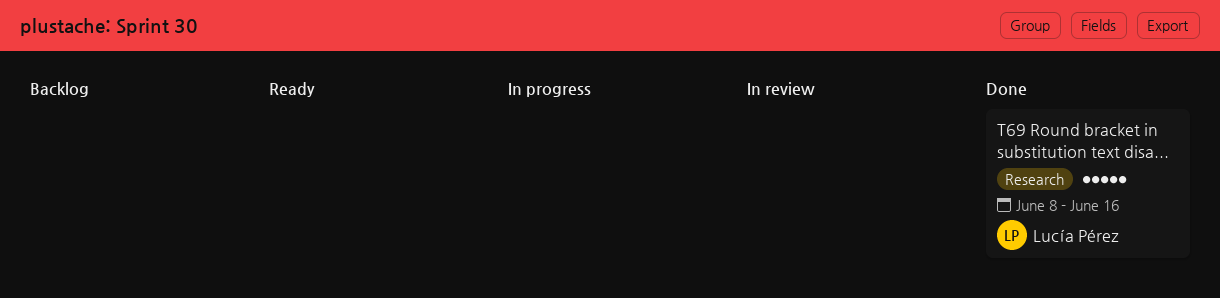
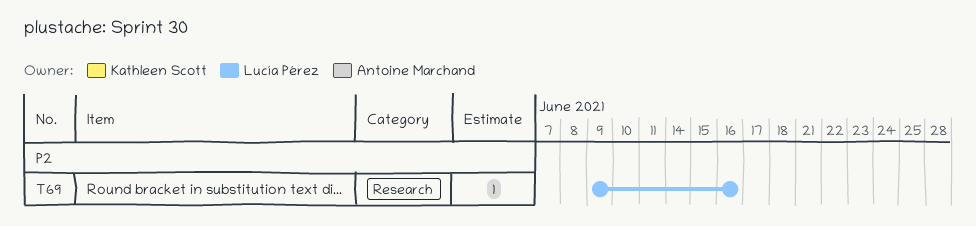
T69, estimate: 5 -> 1
T69, start: Jun 8 -> Jun 9

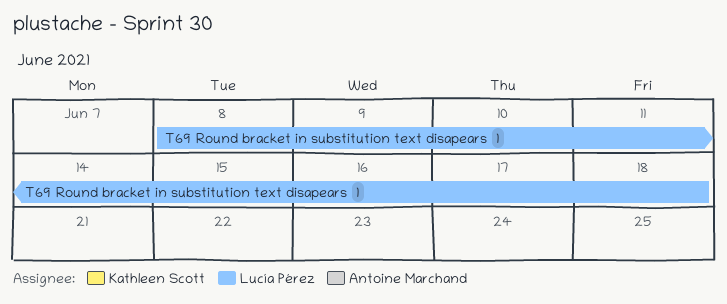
T69, start: Jun 9 -> Jun 8
T69, due: Jun 16 -> Jun 18

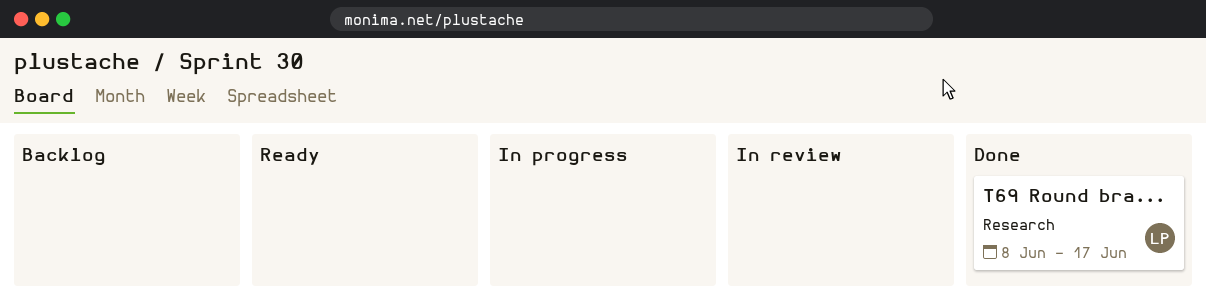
T69, due: Jun 18 -> Jun 17

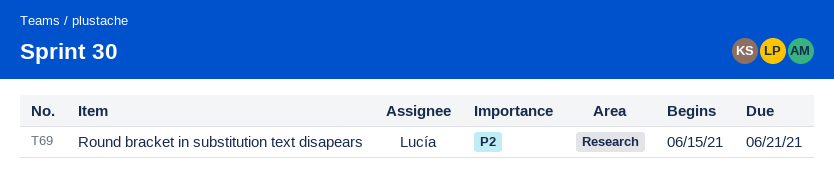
T69, start: Jun 8 -> Jun 15
T69, due: Jun 17 -> Jun 21

